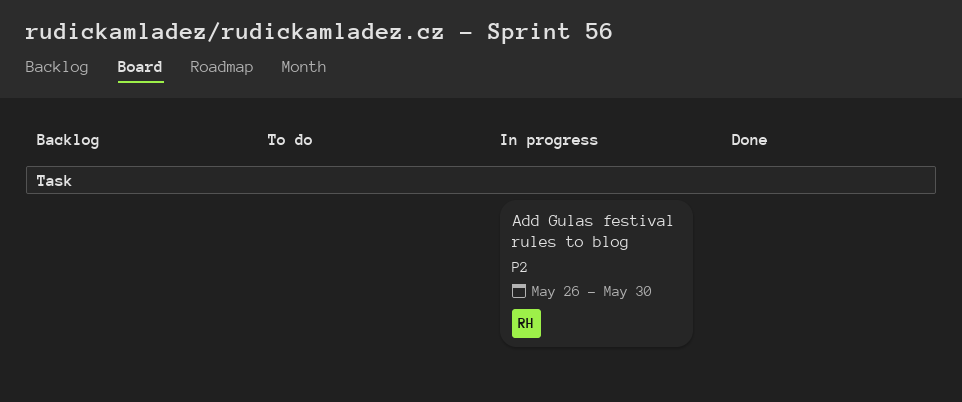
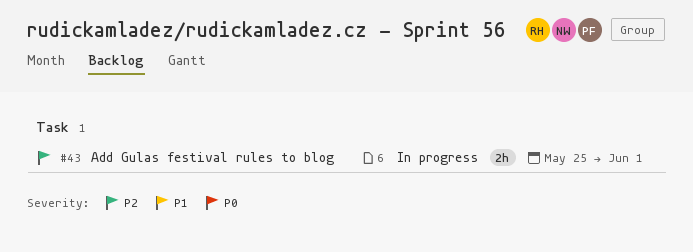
Add Gulas festival rules to blog, start: May 26 -> May 25
Add Gulas festival rules to blog, due: May 30 -> Jun 1

